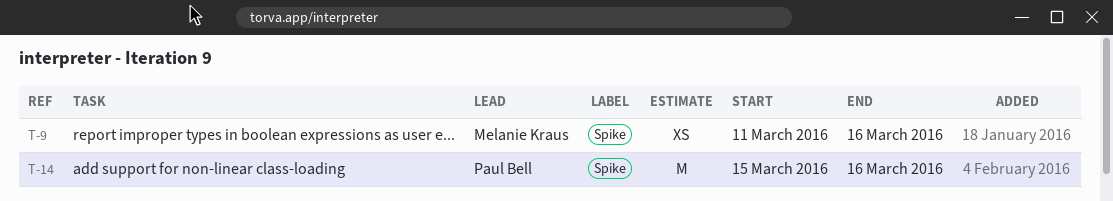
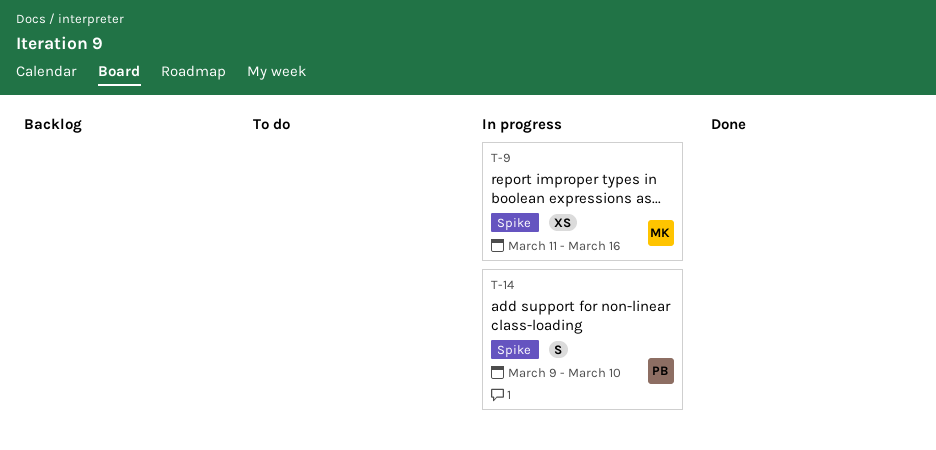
T-14, estimate: M -> S
T-14, start: Mar 15 -> Mar 9
T-14, due: Mar 16 -> Mar 10

